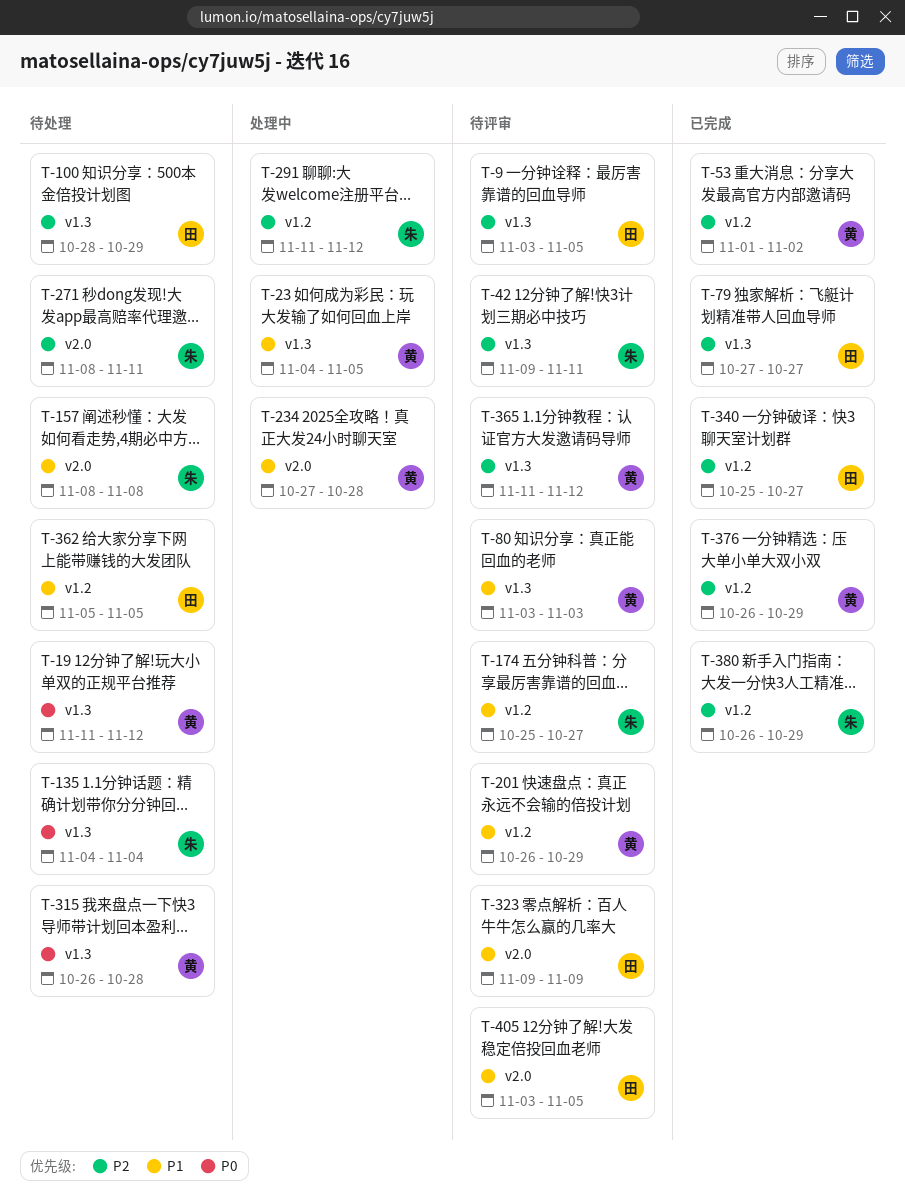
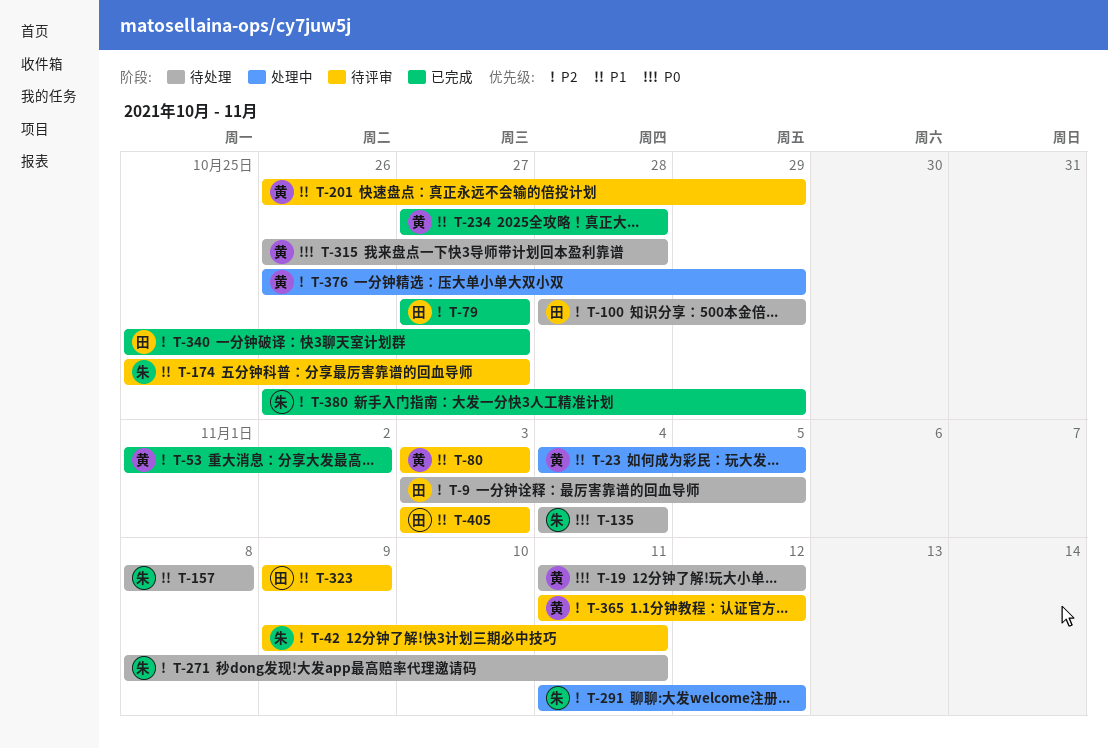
T-9, status: 待评审 -> 待处理
T-234, status: 处理中 -> 已完成
T-362: present -> none
T-376, status: 已完成 -> 处理中
T-405, due: Nov 5 -> Nov 3

